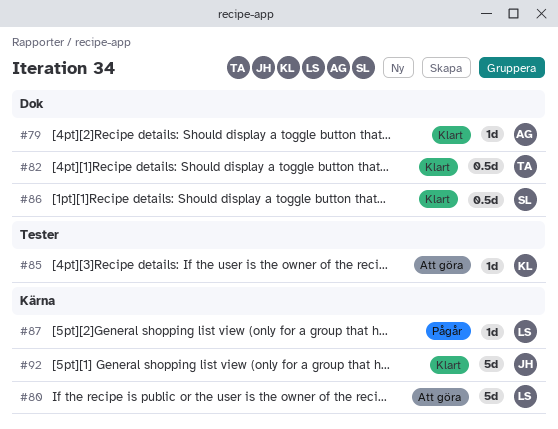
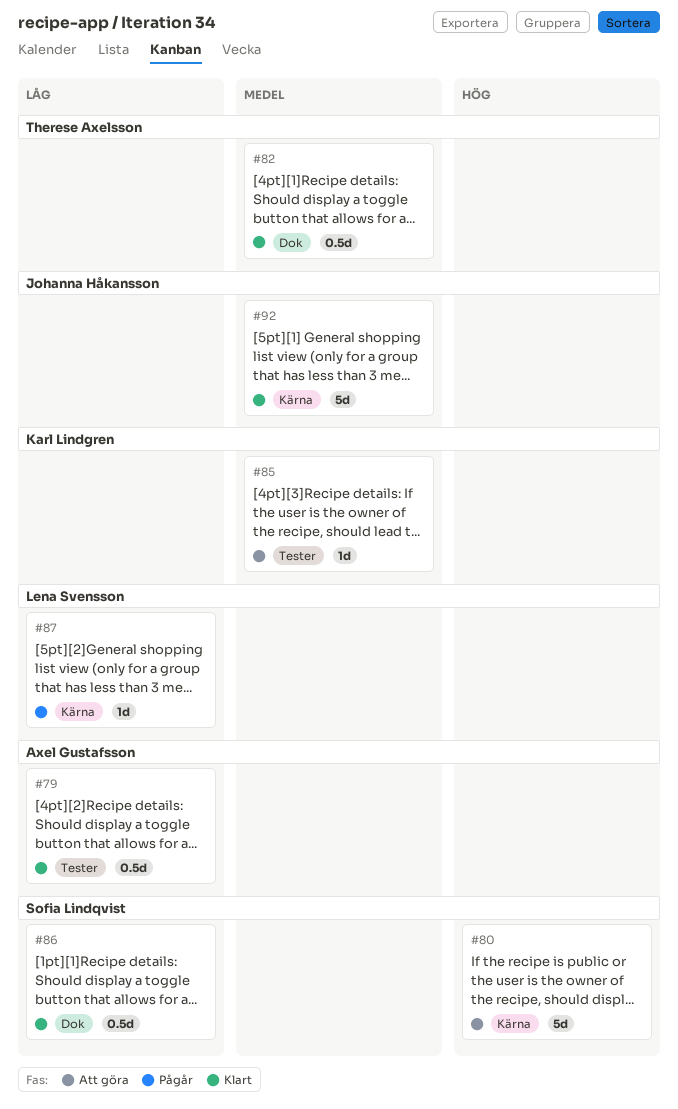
#79, label: Dok -> Tester
#79, estimate: 1d -> 0.5d
#80, owner: Lena Svensson -> Sofia Lindqvist

